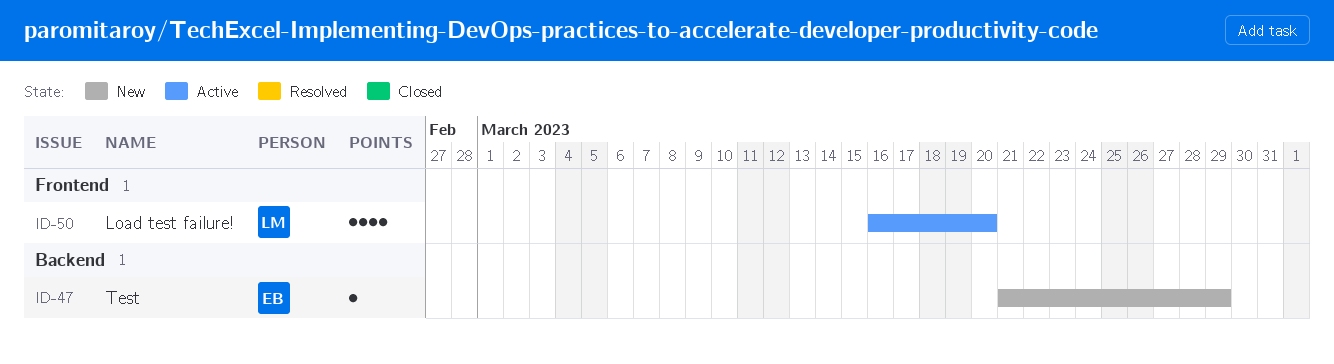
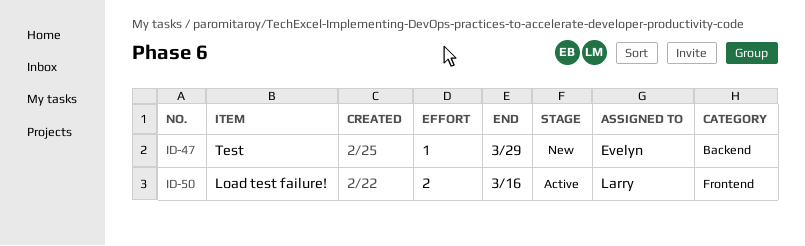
ID-50, estimate: 4 -> 2
ID-50, due: Mar 20 -> Mar 16

